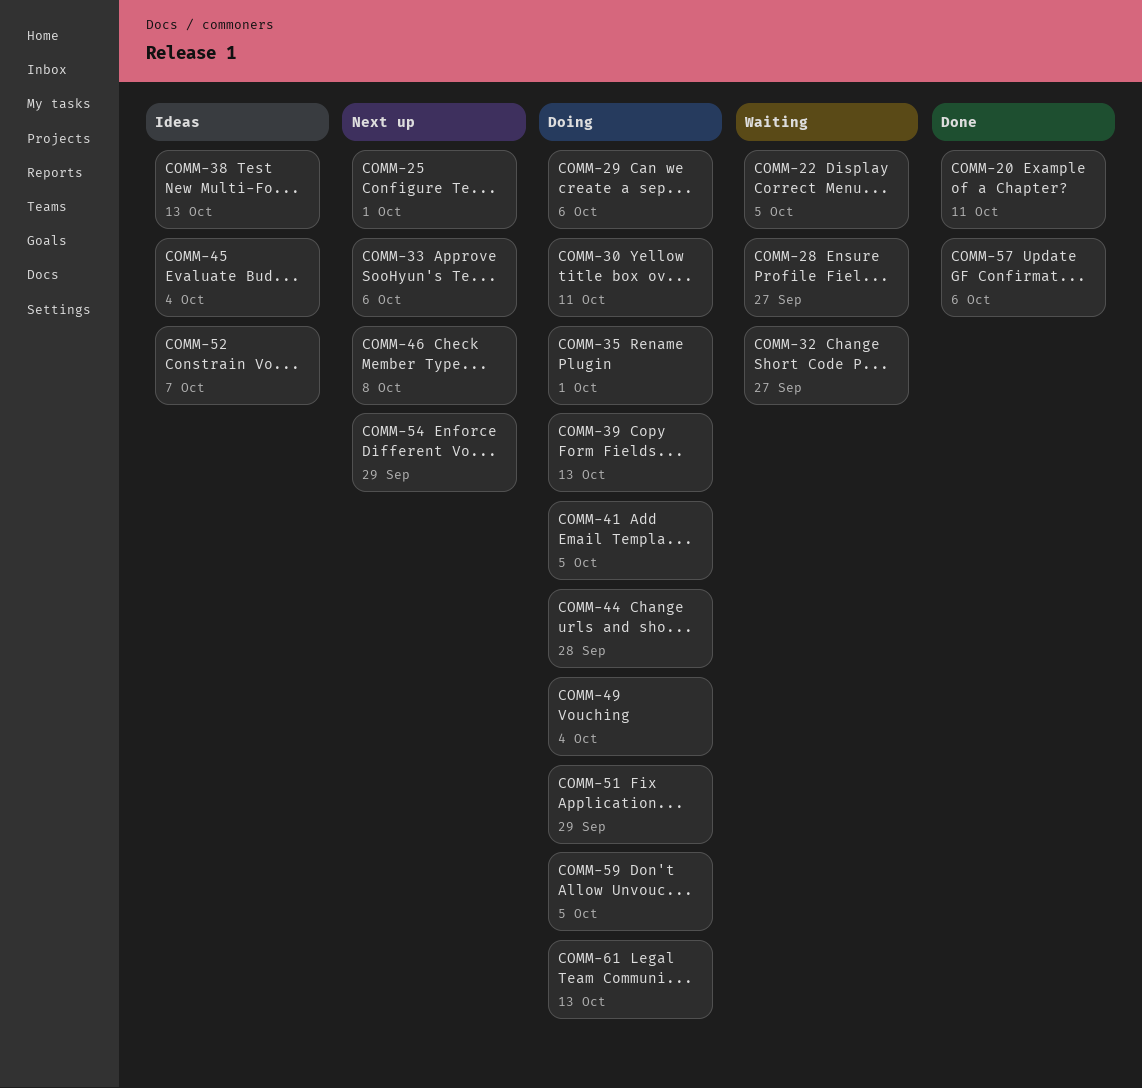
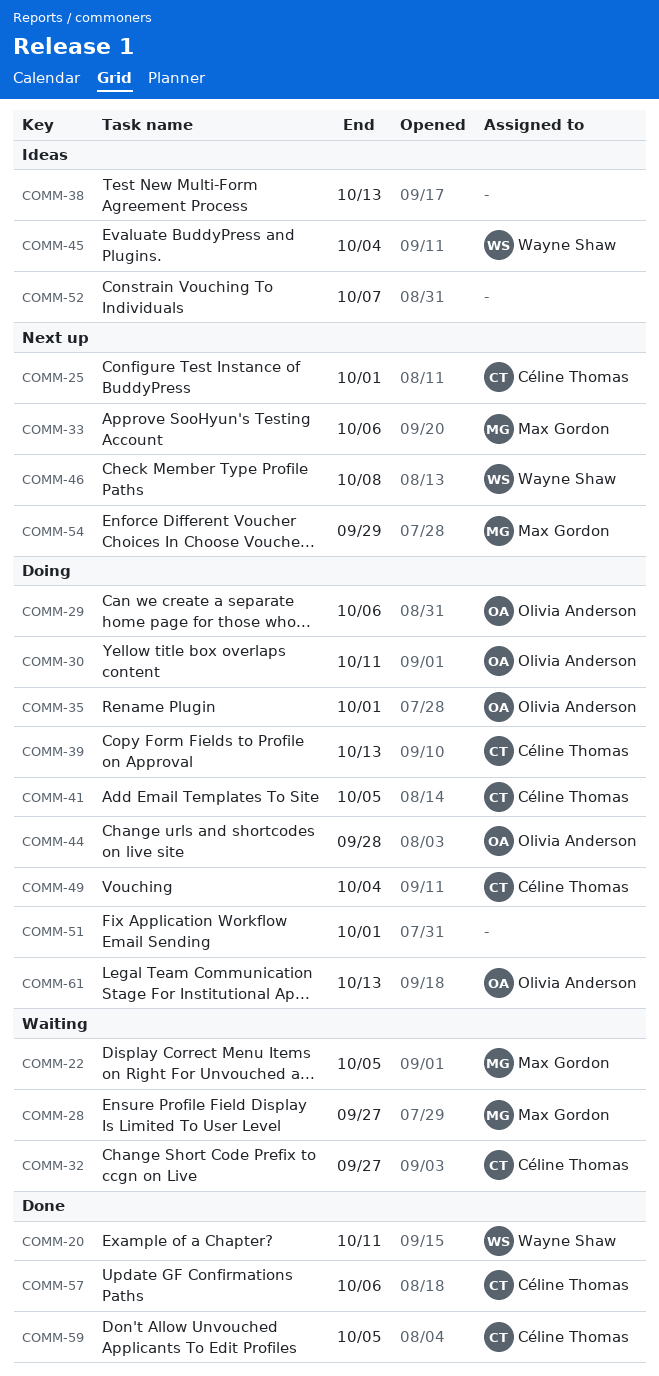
COMM-51, due: Sep 29 -> Oct 1
COMM-59, status: Doing -> Done

